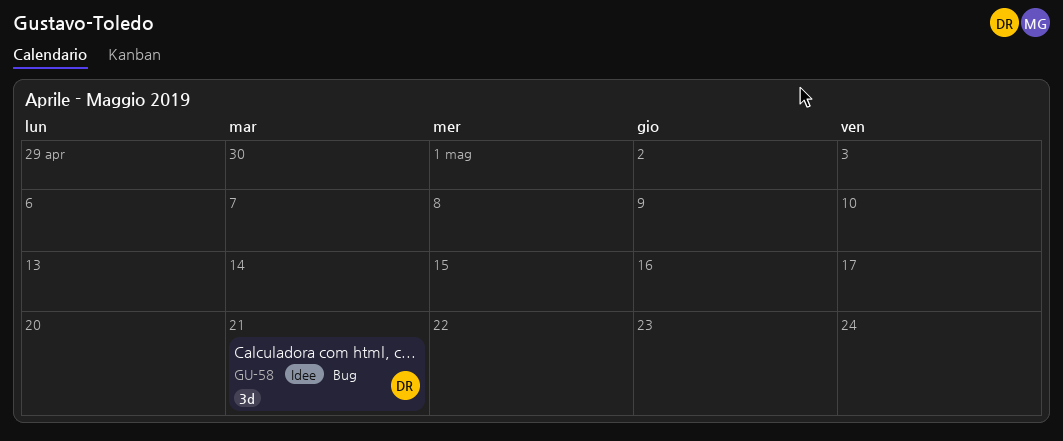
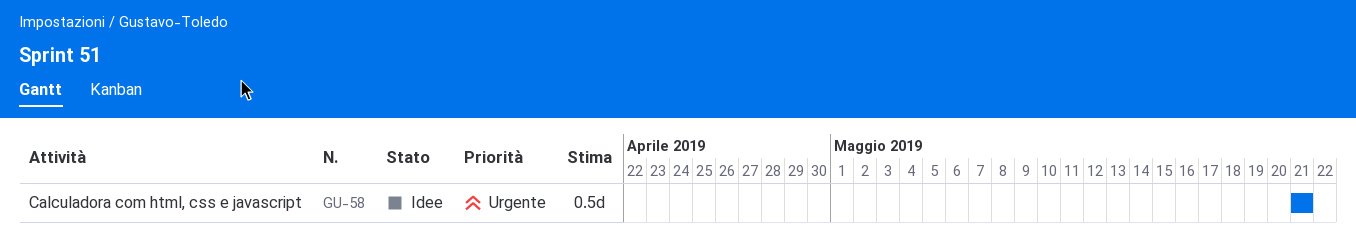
GU-58, estimate: 3d -> 0.5d

